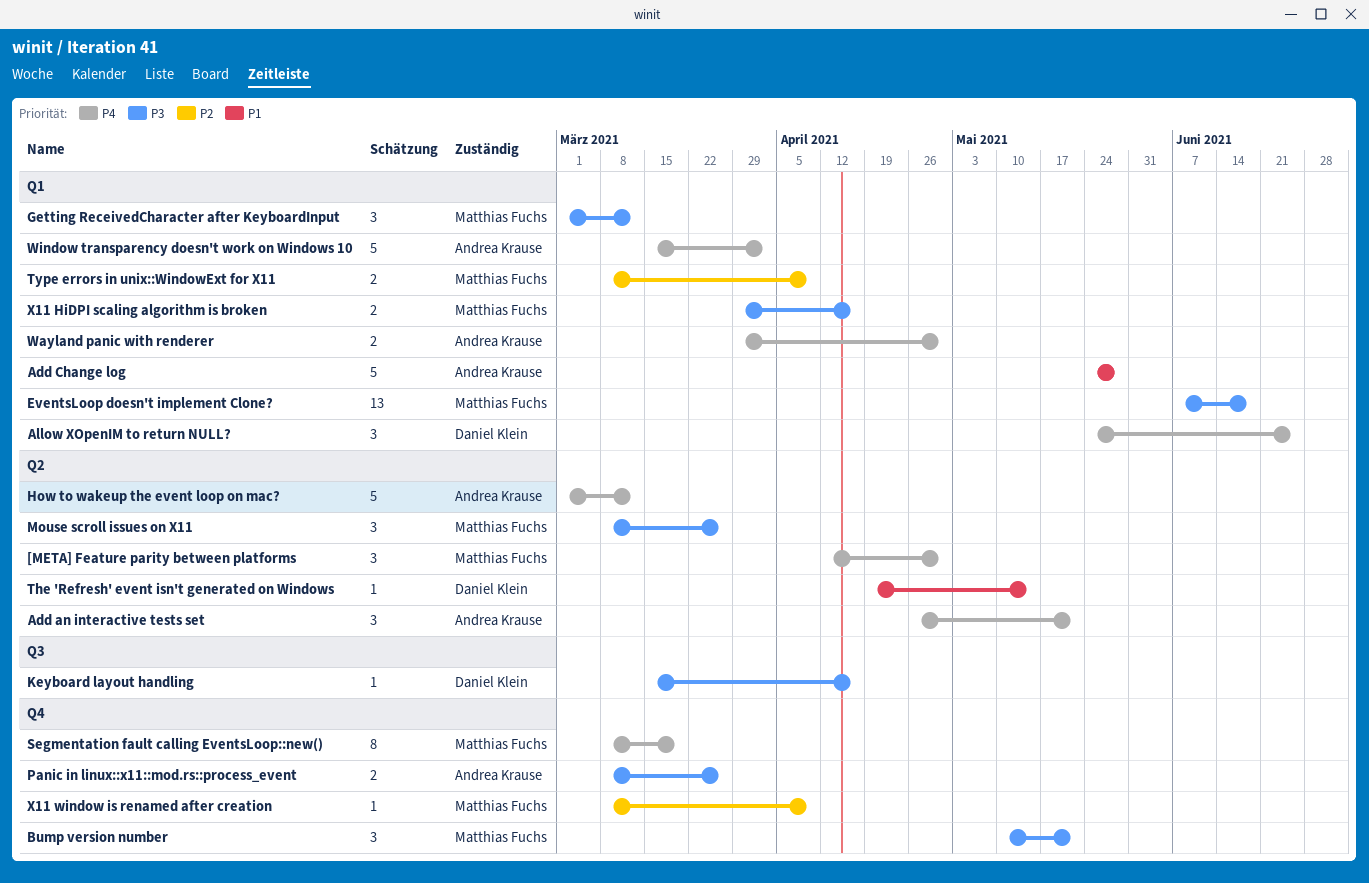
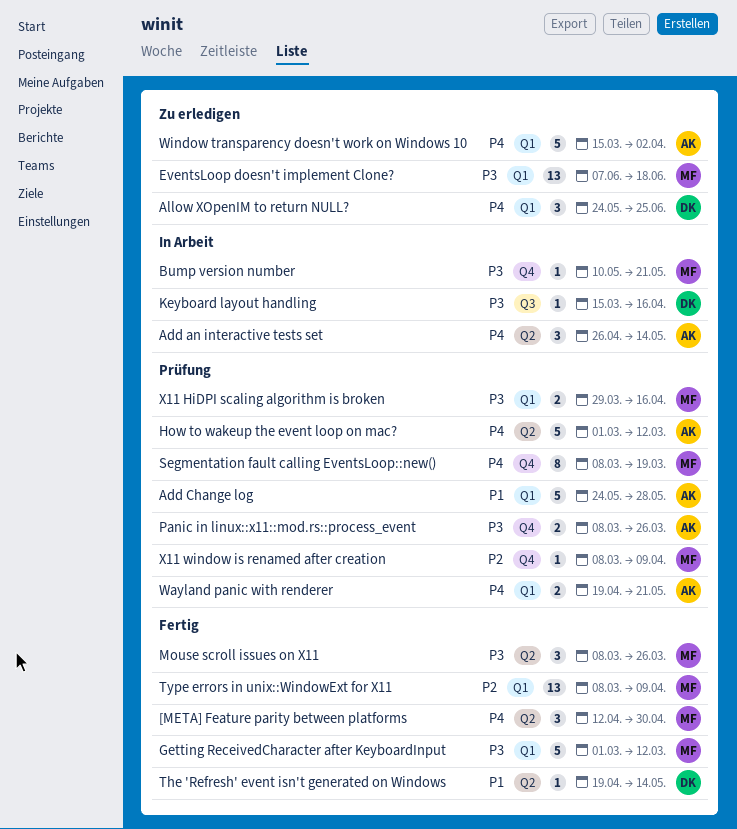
Add an interactive tests set, due: May 21 -> May 14
Bump version number, estimate: 3 -> 1
Getting ReceivedCharacter after KeyboardInput, estimate: 3 -> 5
Type errors in unix::WindowExt for X11, estimate: 2 -> 13
Wayland panic with renderer, start: Mar 29 -> Apr 19
Wayland panic with renderer, due: Apr 30 -> May 21

